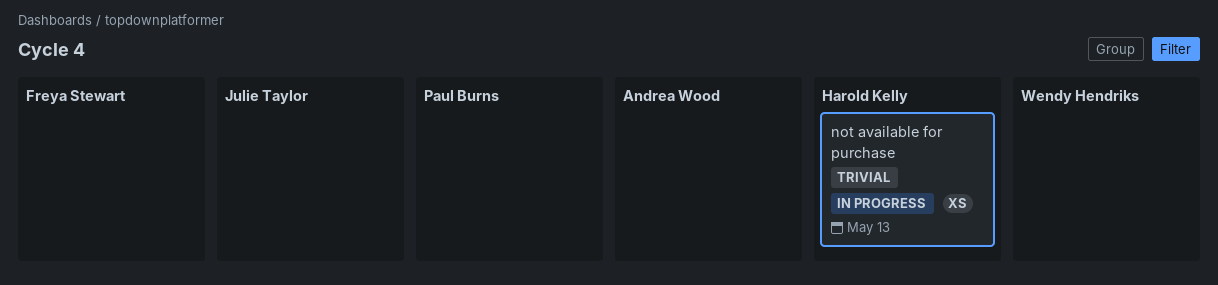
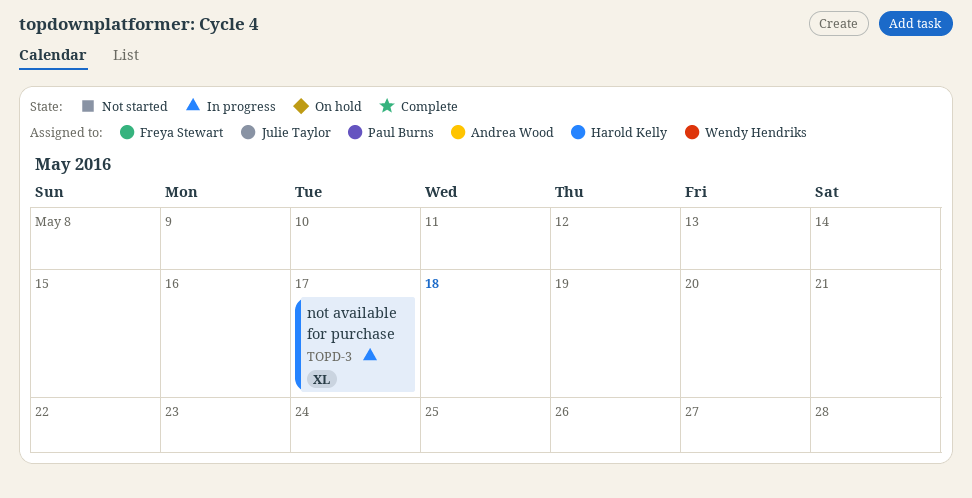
not available for purchase, estimate: XS -> XL
not available for purchase, due: May 13 -> May 17

